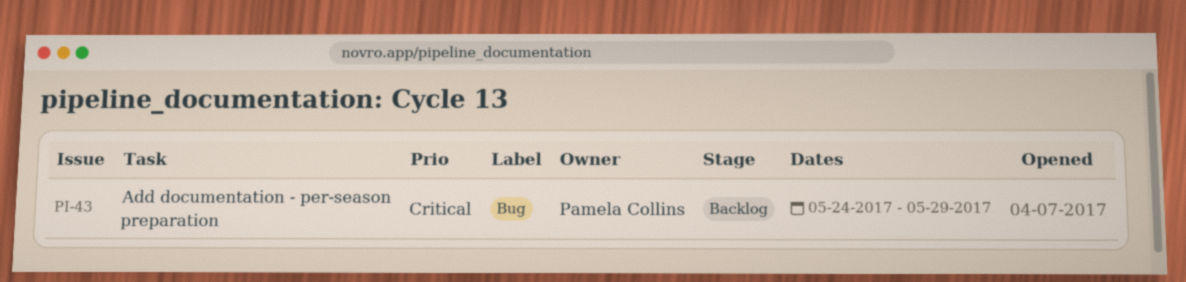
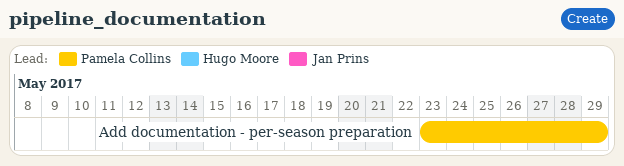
Add documentation - per-season preparation, start: May 24 -> May 23

